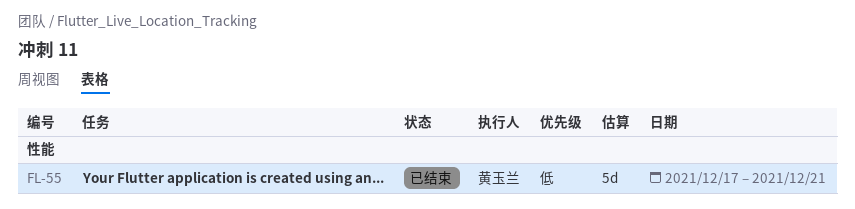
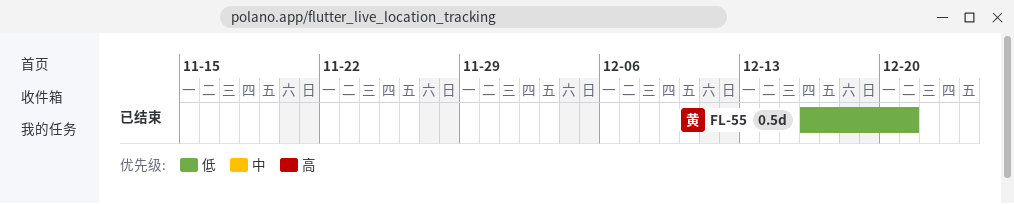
FL-55, estimate: 5d -> 0.5d
FL-55, start: Dec 17 -> Dec 16

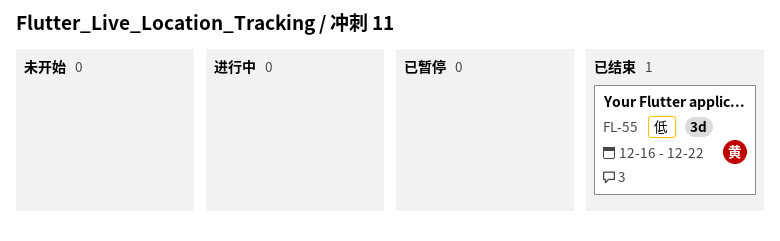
FL-55, estimate: 0.5d -> 3d
FL-55, due: Dec 21 -> Dec 22

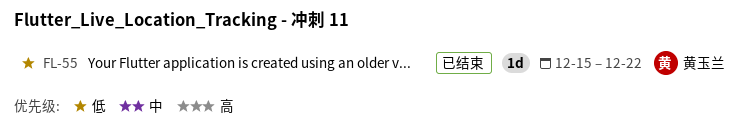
FL-55, estimate: 3d -> 1d
FL-55, start: Dec 16 -> Dec 15

